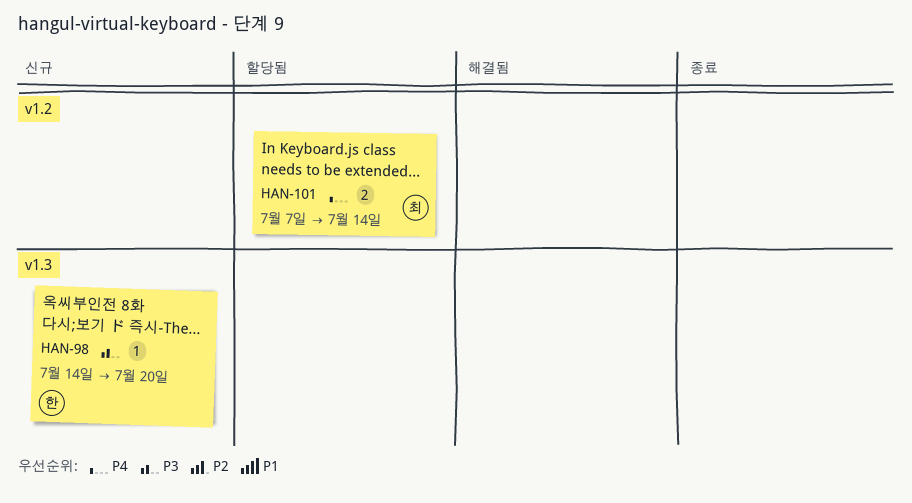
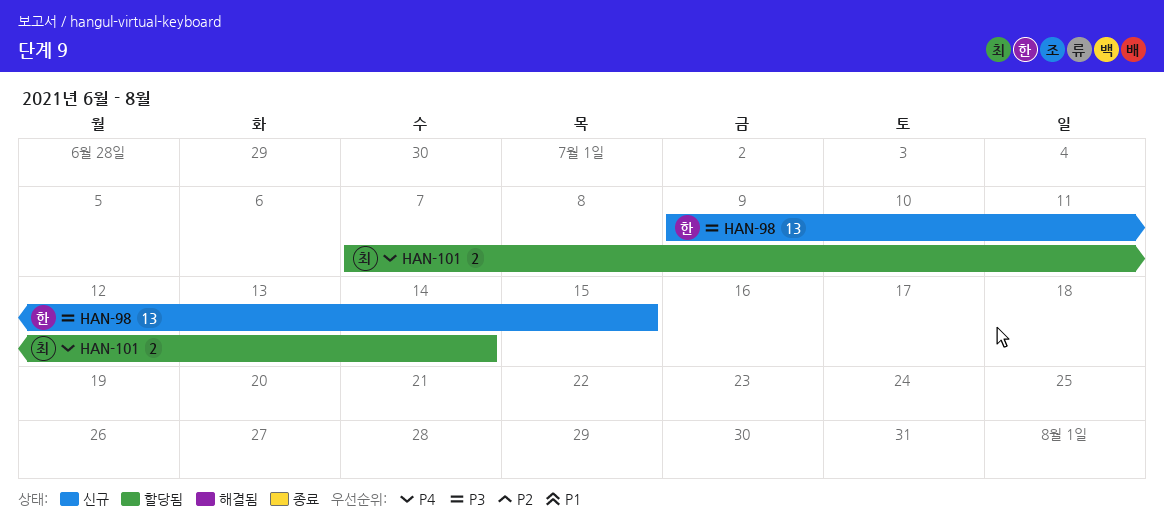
HAN-98, estimate: 1 -> 13
HAN-98, start: Jul 14 -> Jul 9
HAN-98, due: Jul 20 -> Jul 15

